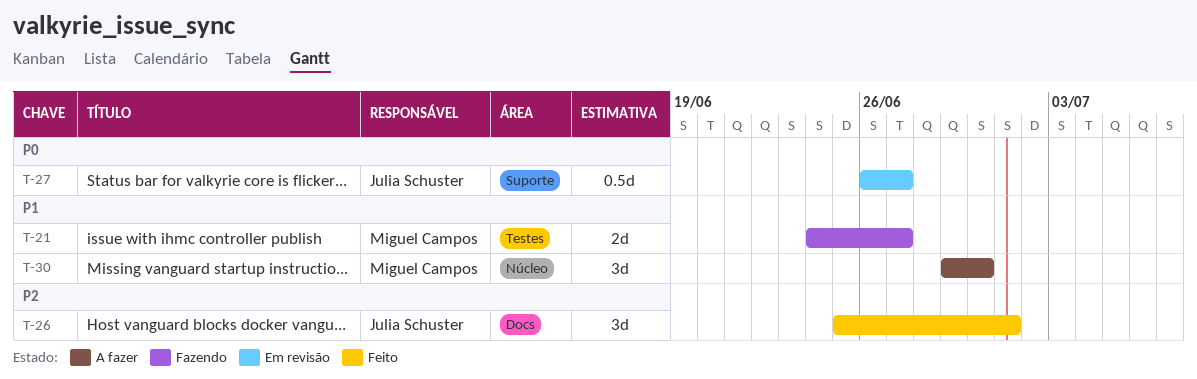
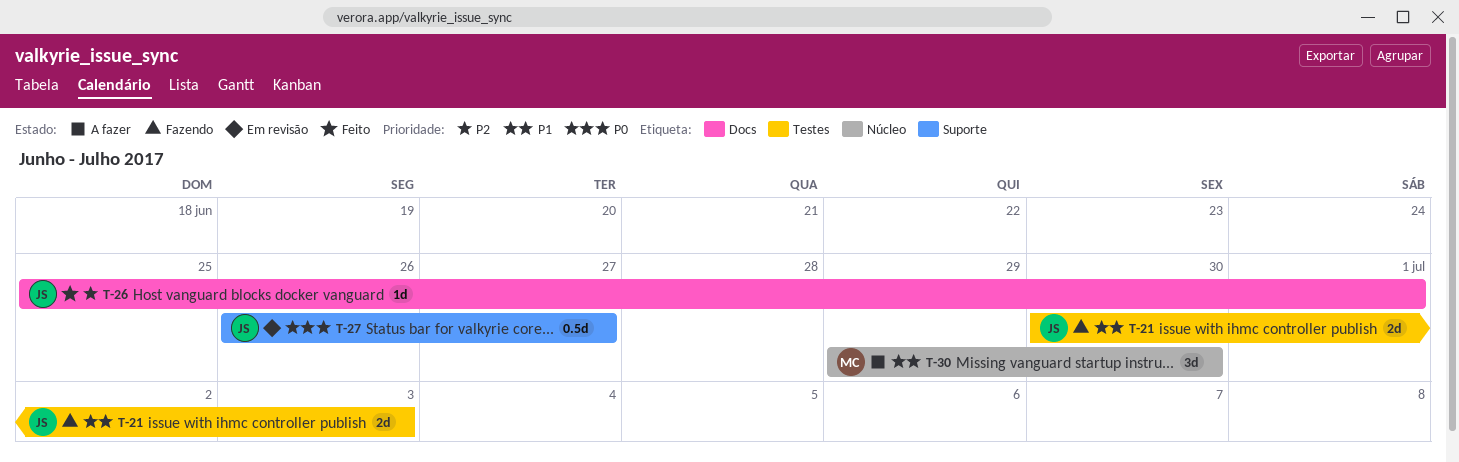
T-21, owner: Miguel Campos -> Julia Schuster
T-21, start: Jun 24 -> Jun 30
T-21, due: Jun 27 -> Jul 3
T-26, estimate: 3d -> 1d

